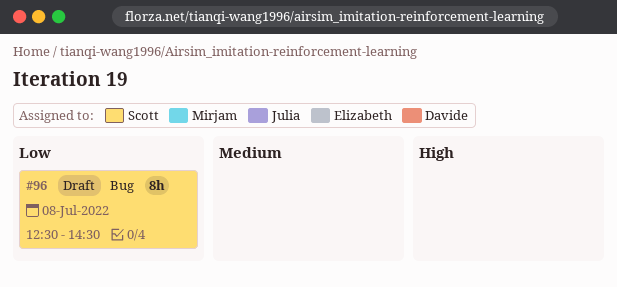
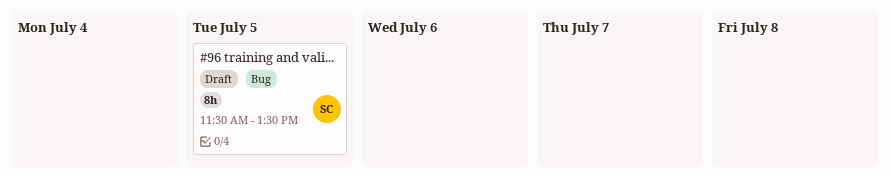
#96, day: Jul 8 -> Jul 5
#96, begins: 12:30 -> 11:30
#96, ends: 14:30 -> 13:30

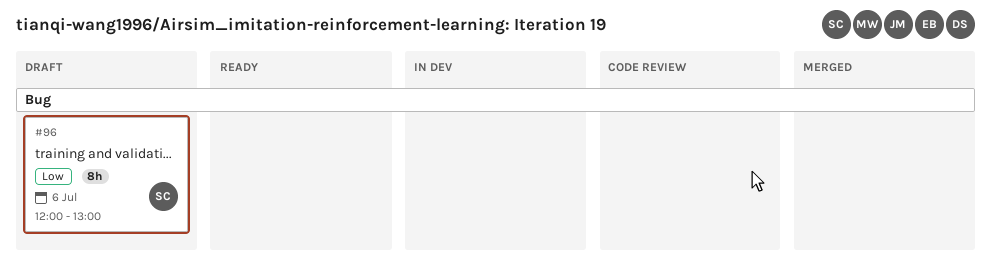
#96, day: Jul 5 -> Jul 6
#96, begins: 11:30 -> 12:00
#96, ends: 13:30 -> 13:00

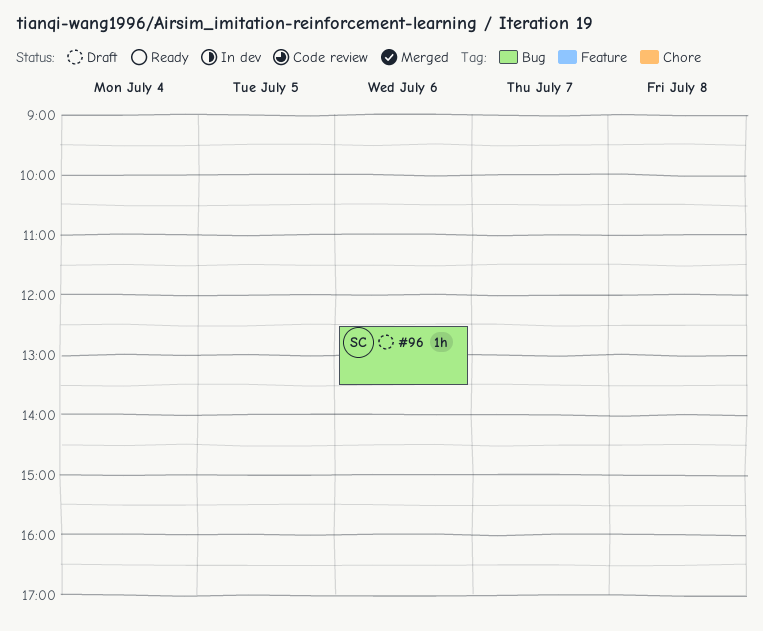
#96, estimate: 8h -> 1h
#96, begins: 12:00 -> 12:30
#96, ends: 13:00 -> 13:30

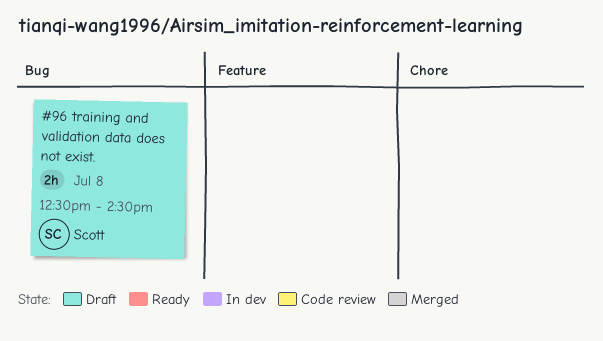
#96, estimate: 1h -> 2h
#96, day: Jul 6 -> Jul 8
#96, ends: 13:30 -> 14:30

